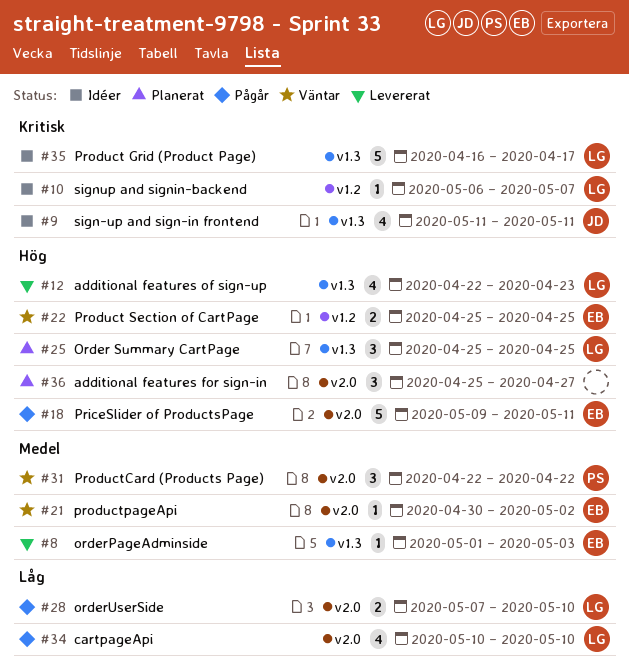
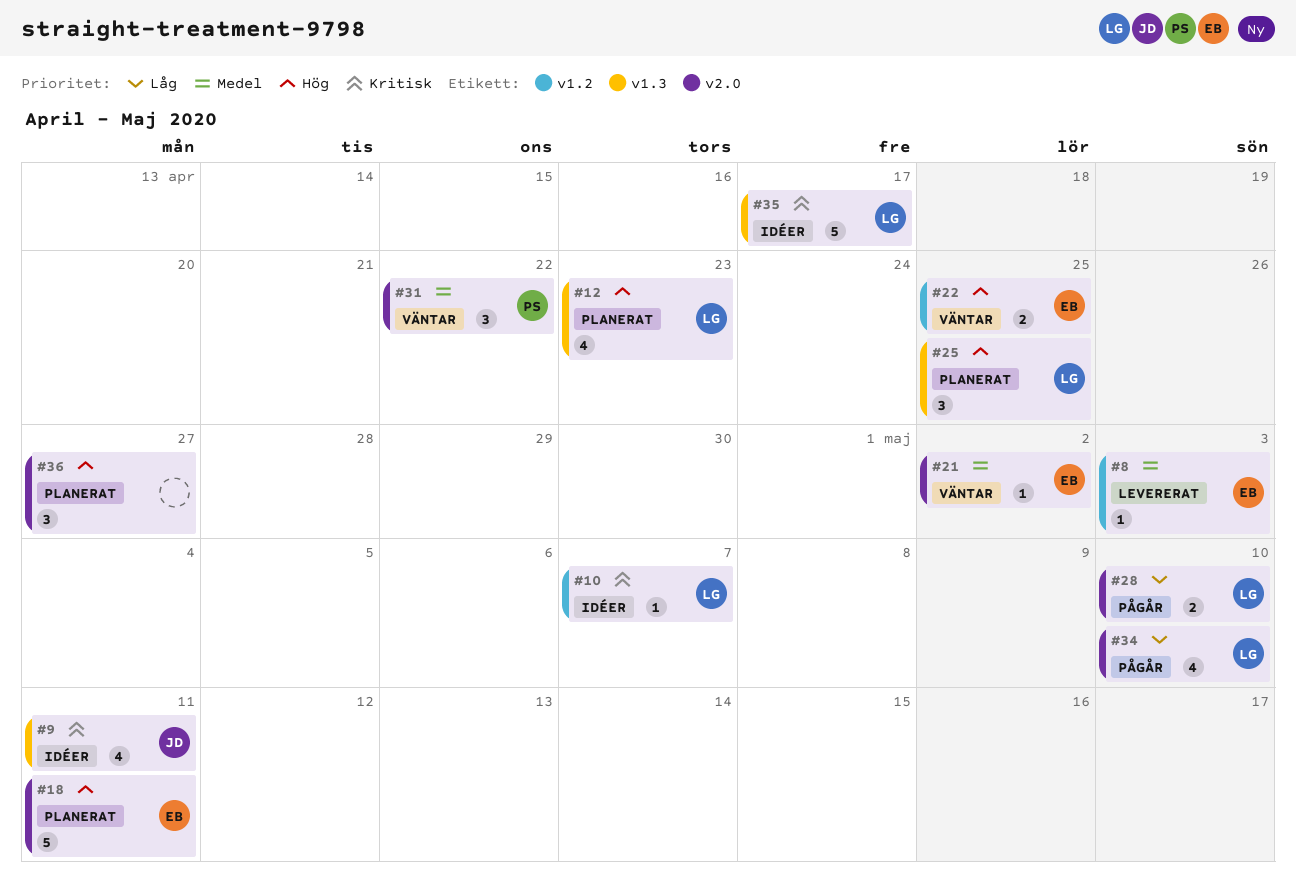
#8, label: v1.3 -> v1.2
#12, status: Levererat -> Planerat
#18, status: Pågår -> Planerat

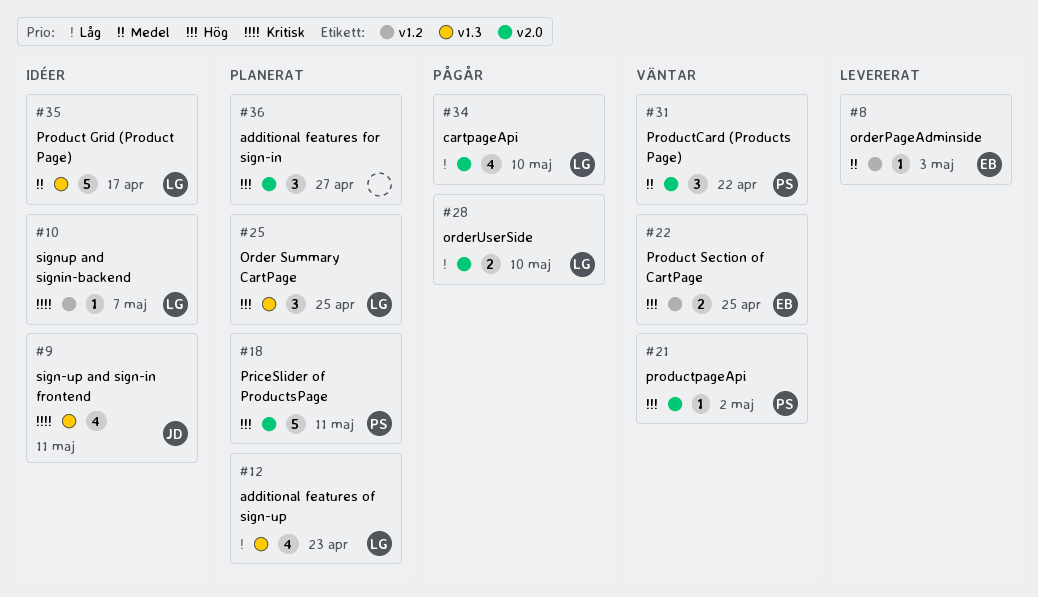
#12, priority: Hög -> Låg
#18, owner: EB -> PS
#21, owner: EB -> PS
#21, priority: Medel -> Hög
#35, priority: Kritisk -> Medel

